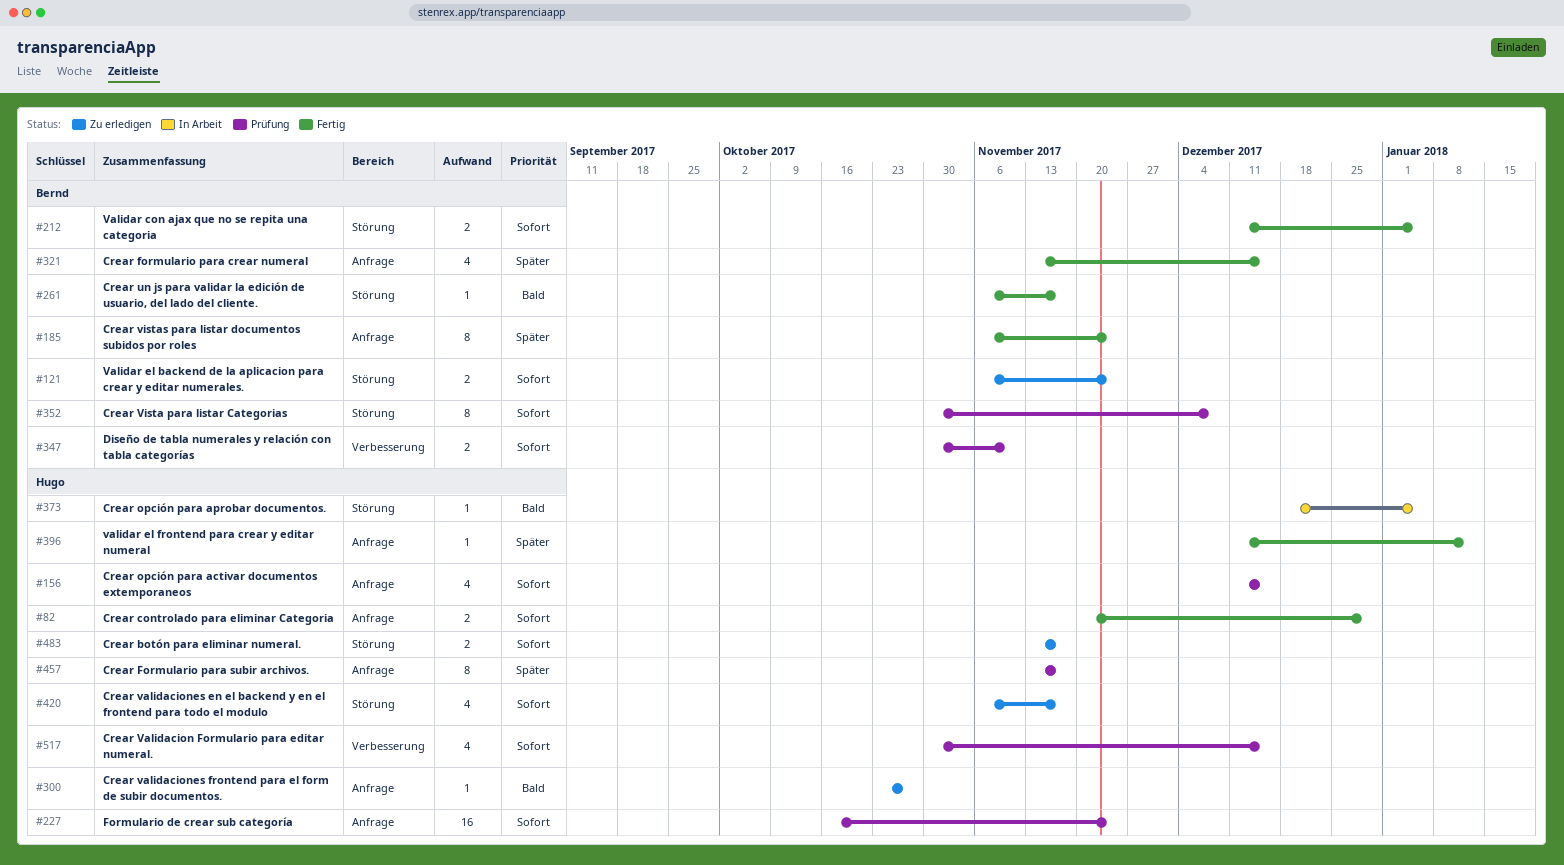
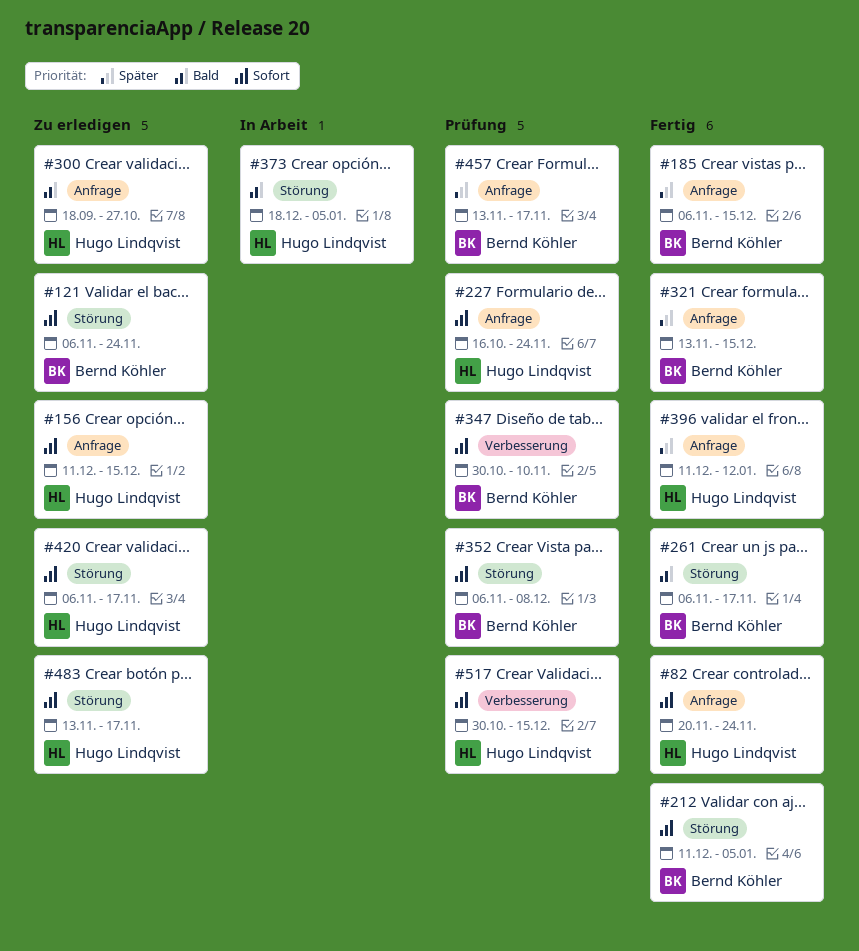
#82, due: Dec 29 -> Nov 24
#156, status: Prüfung -> Zu erledigen
#185, due: Nov 24 -> Dec 15
#300, start: Oct 23 -> Sep 18
#352, start: Oct 30 -> Nov 6
#457, owner: Hugo Lindqvist -> Bernd Köhler

